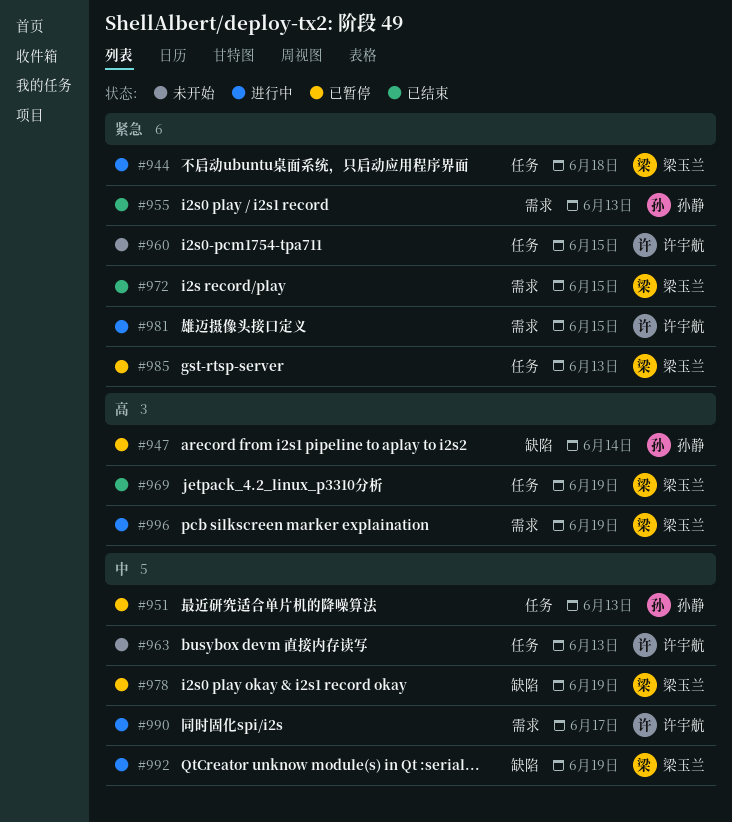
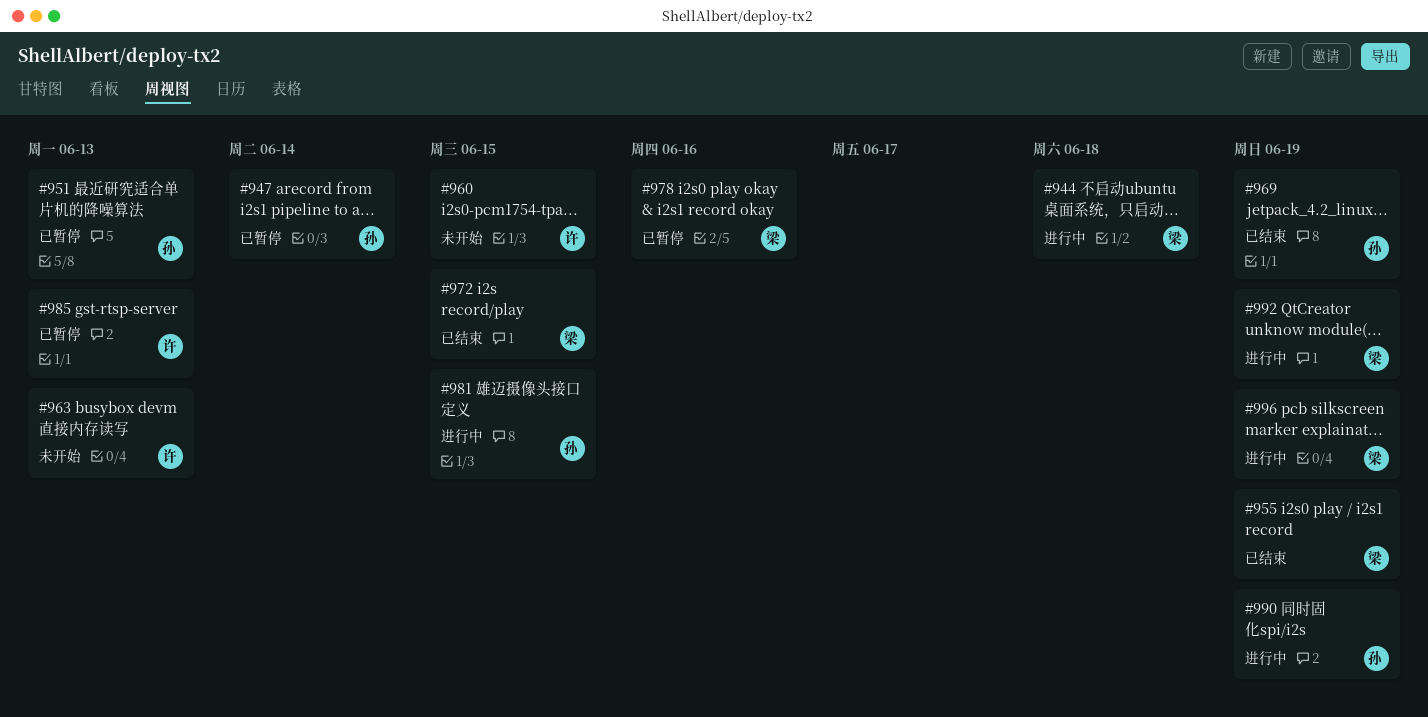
#955, owner: 孙静 -> 梁玉兰
#955, due: Jun 13 -> Jun 19
#969, owner: 梁玉兰 -> 孙静
#978, due: Jun 19 -> Jun 16
#981, owner: 许宇航 -> 孙静
#985, owner: 梁玉兰 -> 许宇航
#990, owner: 许宇航 -> 孙静
#990, due: Jun 17 -> Jun 19

